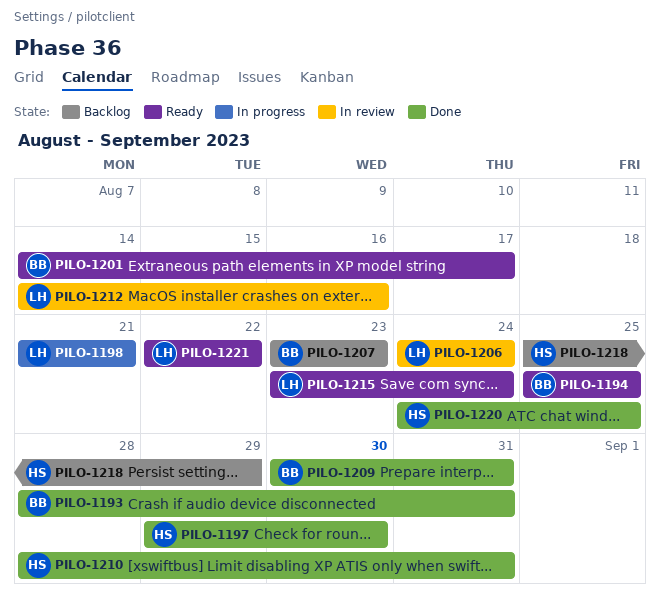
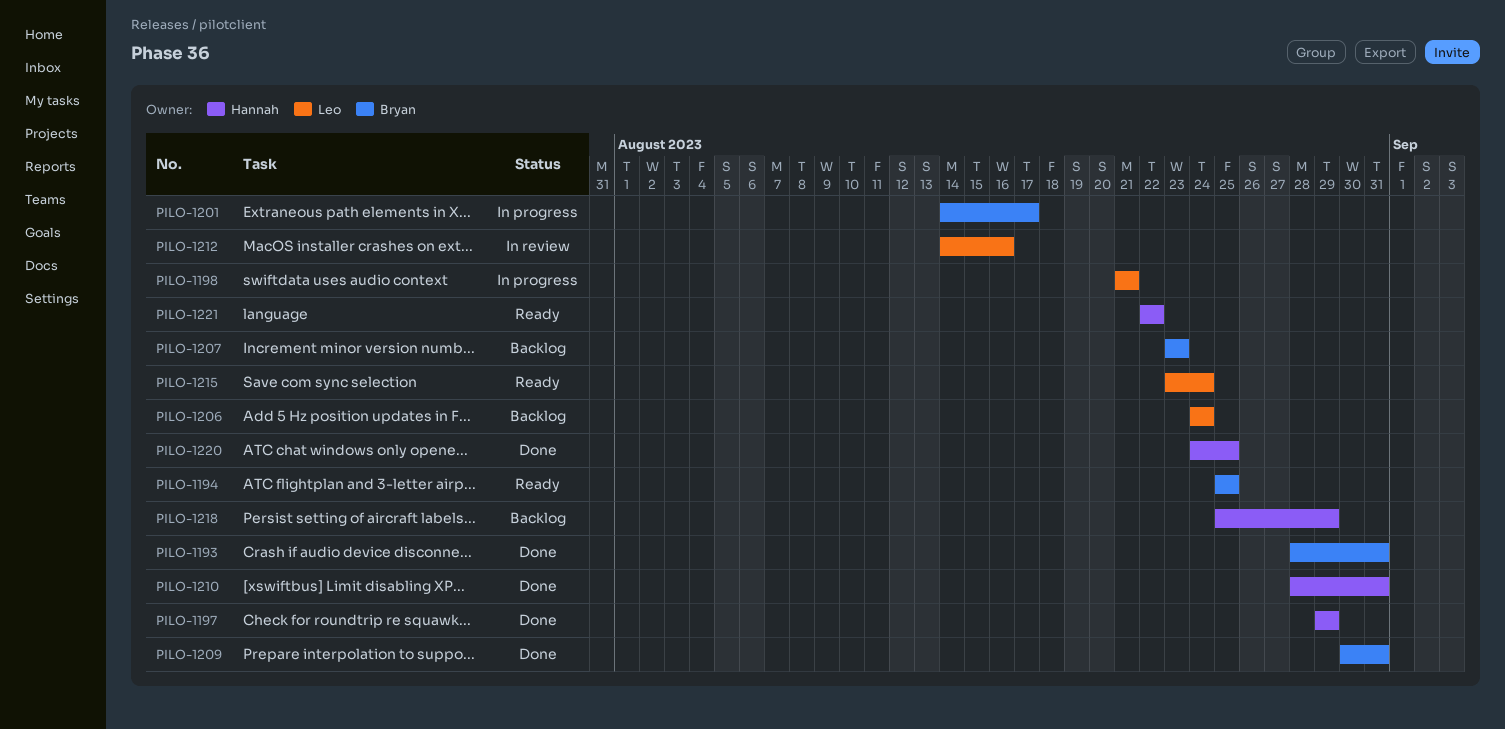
PILO-1197, due: Aug 30 -> Aug 29
PILO-1201, status: Ready -> In progress
PILO-1206, status: In review -> Backlog
PILO-1221, owner: Leo -> Hannah

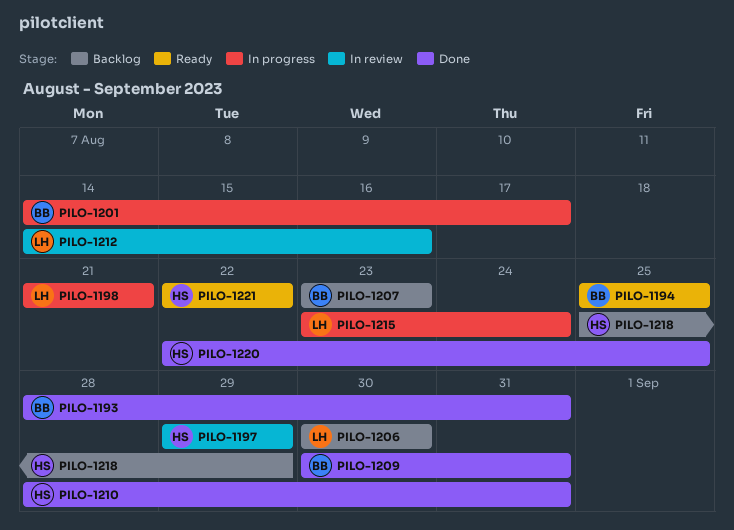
PILO-1197, status: Done -> In review
PILO-1206, start: Aug 24 -> Aug 30
PILO-1206, due: Aug 24 -> Aug 30
PILO-1215, status: Ready -> In progress
PILO-1220, start: Aug 24 -> Aug 22

